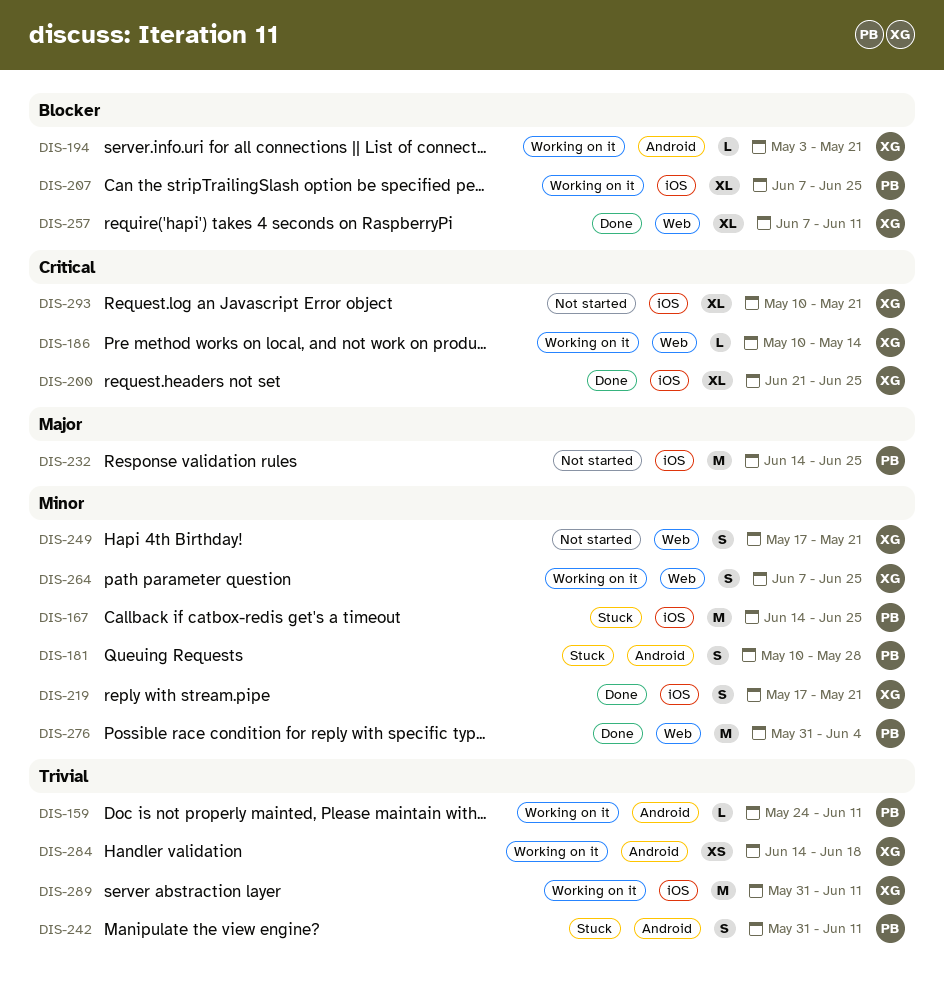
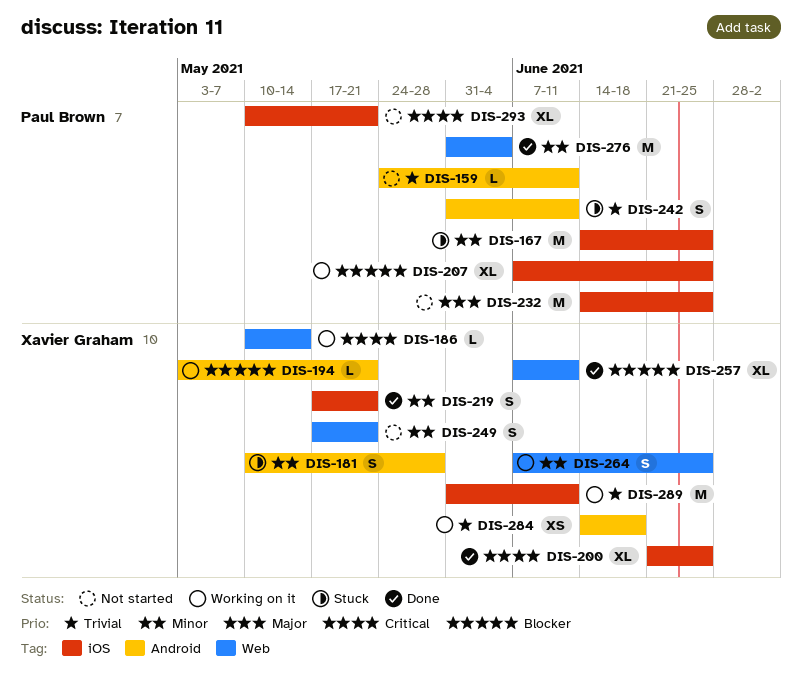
DIS-159, status: Working on it -> Not started
DIS-181, owner: Paul Brown -> Xavier Graham
DIS-293, owner: Xavier Graham -> Paul Brown

